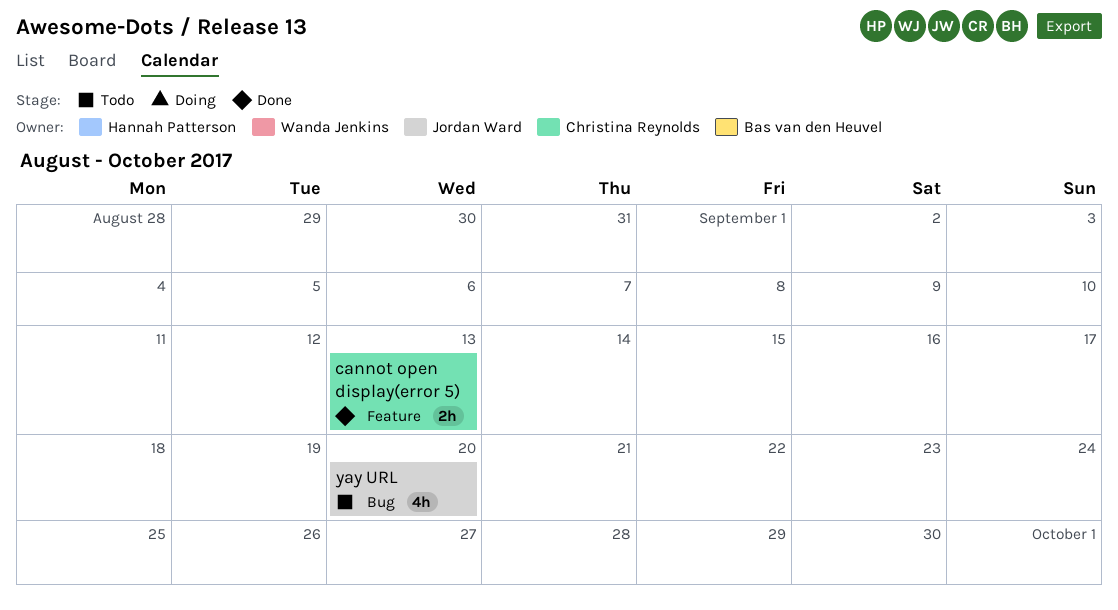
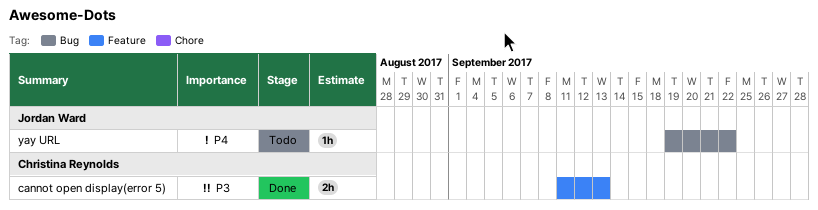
yay URL, estimate: 4h -> 1h
yay URL, due: Sep 20 -> Sep 22

